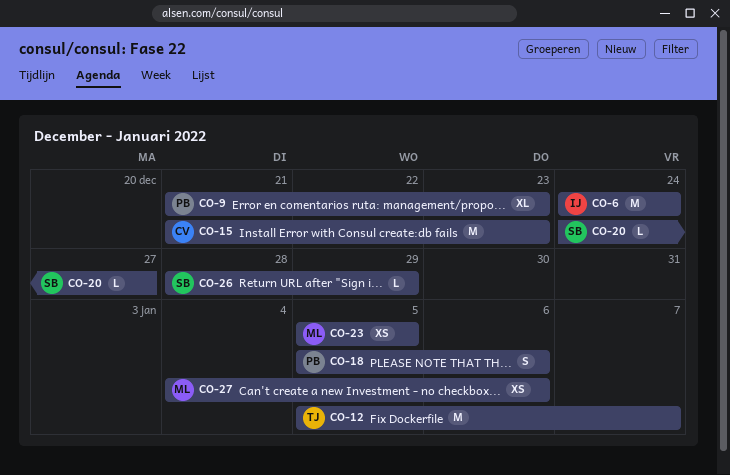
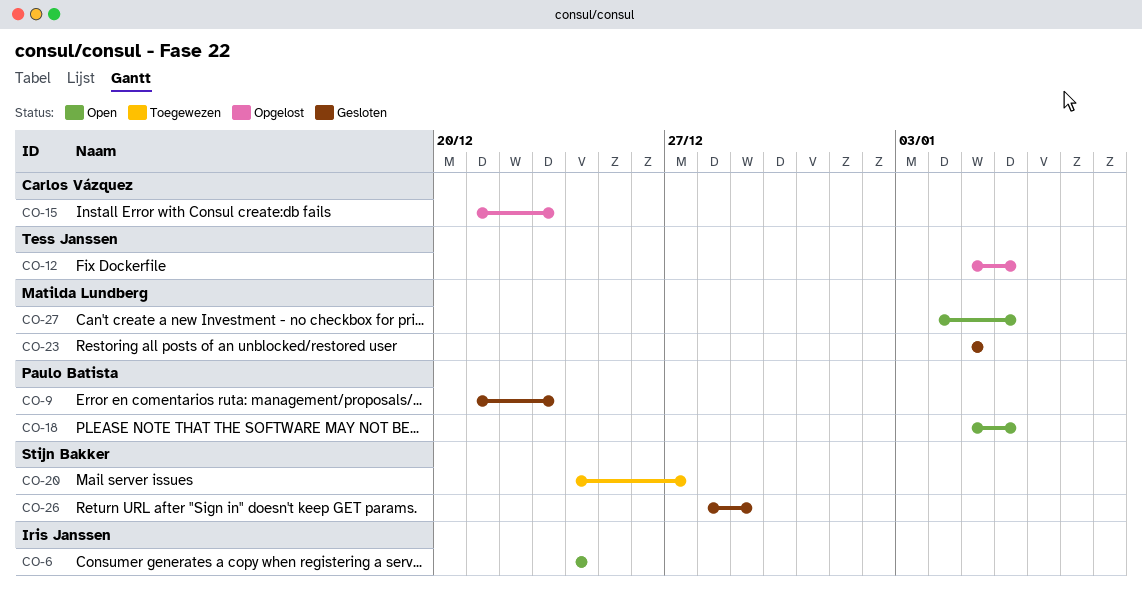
CO-12, due: Jan 7 -> Jan 6

